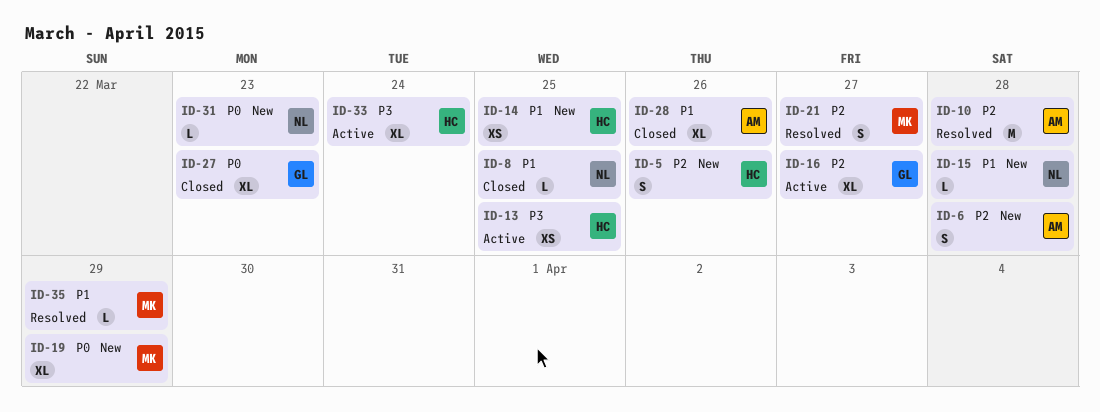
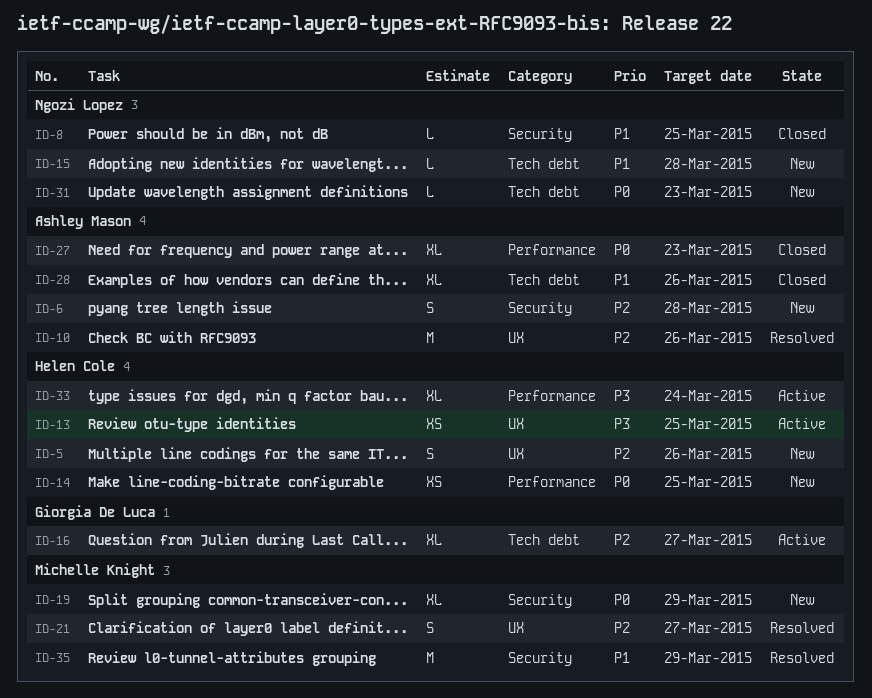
ID-10, due: Mar 28 -> Mar 26
ID-14, priority: P1 -> P0
ID-27, owner: Giorgia De Luca -> Ashley Mason
ID-35, estimate: L -> M

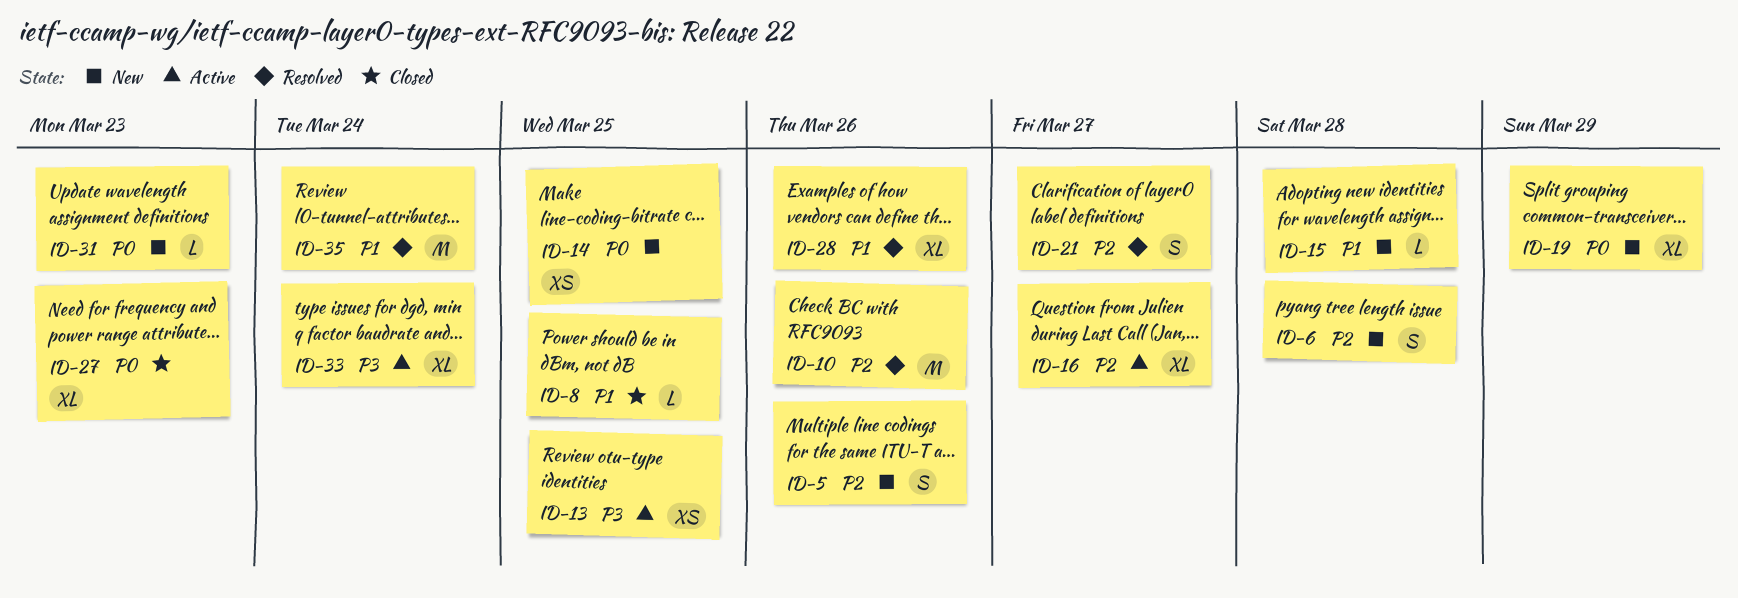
ID-28, status: Closed -> Resolved
ID-35, due: Mar 29 -> Mar 24

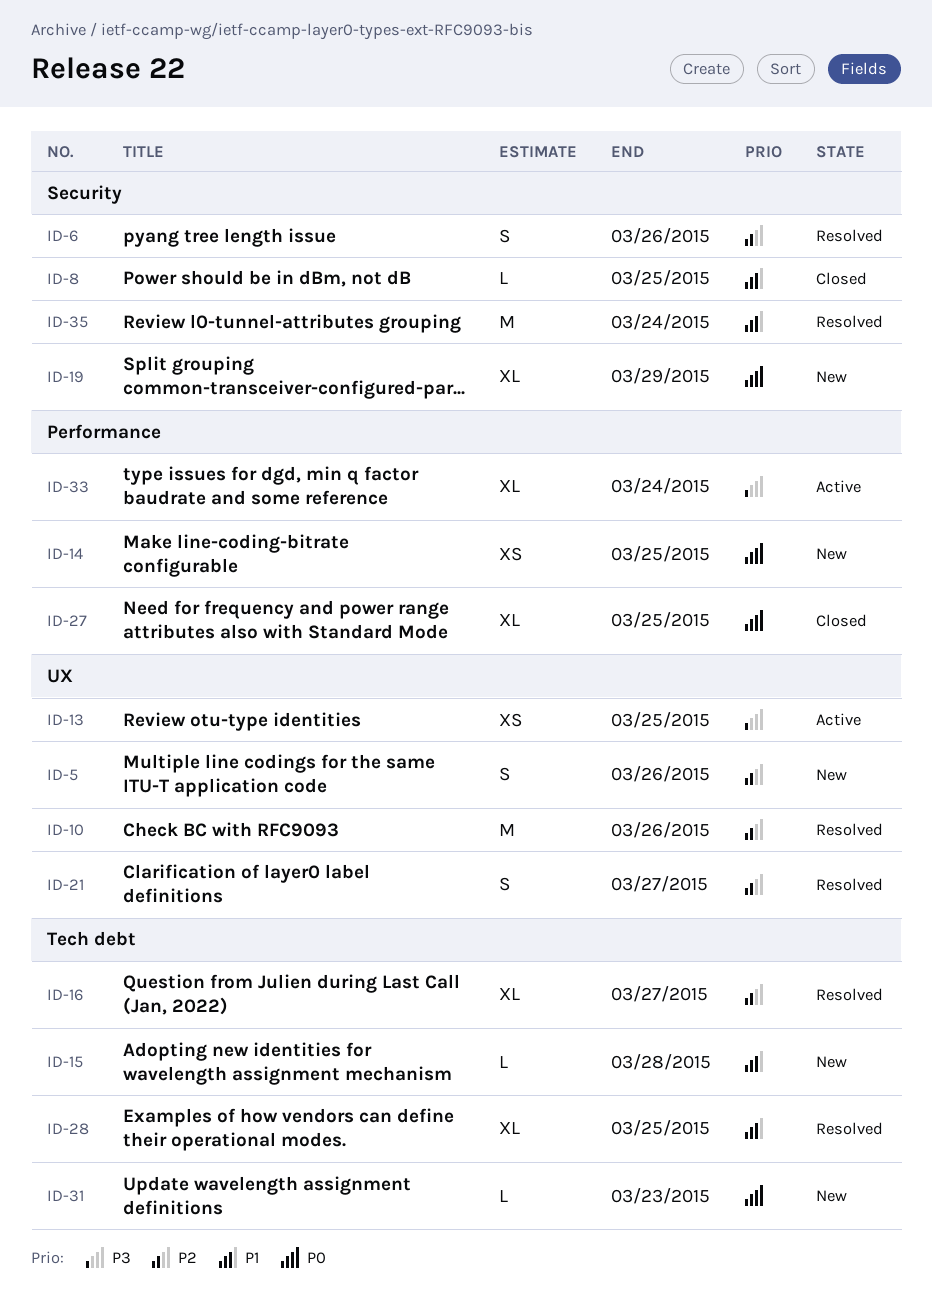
ID-6, status: New -> Resolved
ID-6, due: Mar 28 -> Mar 26
ID-16, status: Active -> Resolved
ID-27, due: Mar 23 -> Mar 25
ID-28, due: Mar 26 -> Mar 25

